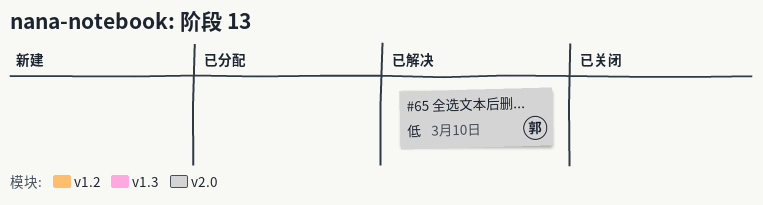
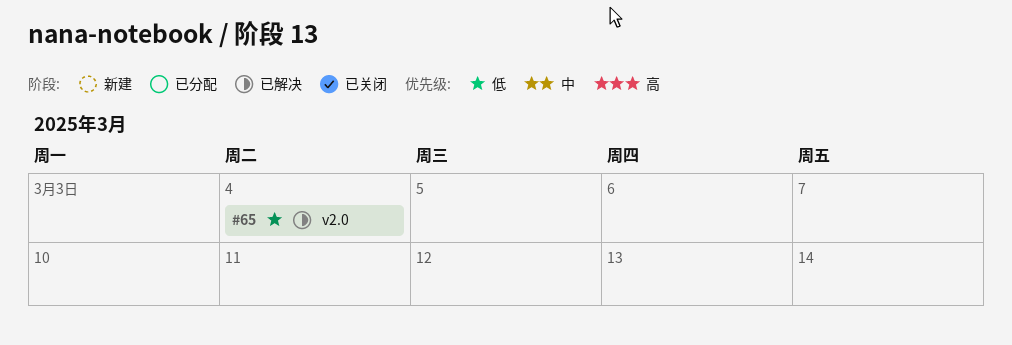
#65, due: Mar 10 -> Mar 4

